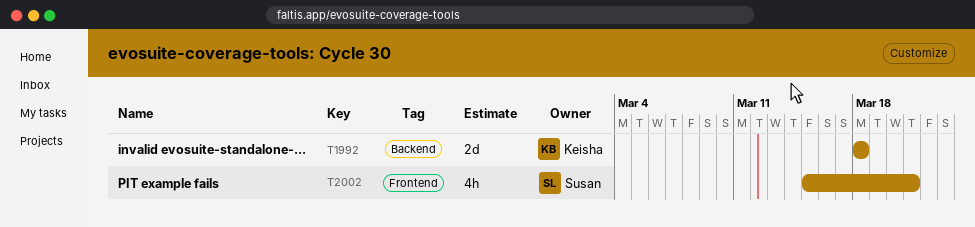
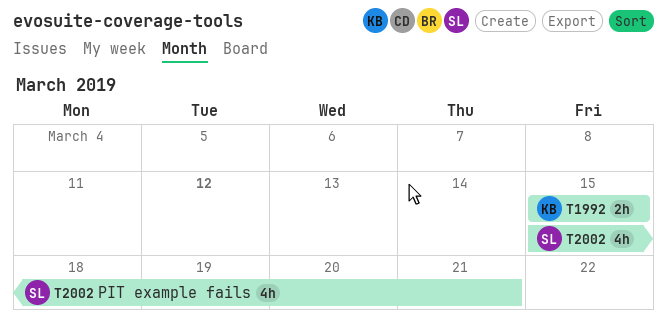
T1992, estimate: 2d -> 2h
T1992, start: Mar 18 -> Mar 15
T1992, due: Mar 18 -> Mar 15

